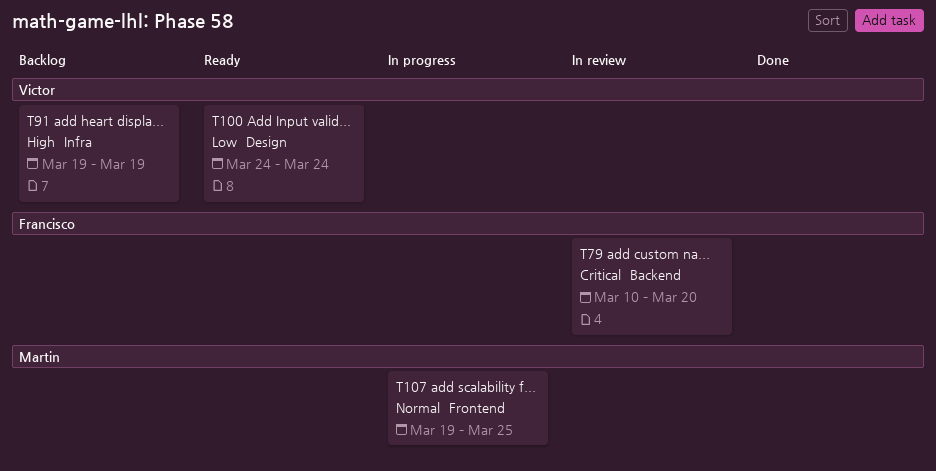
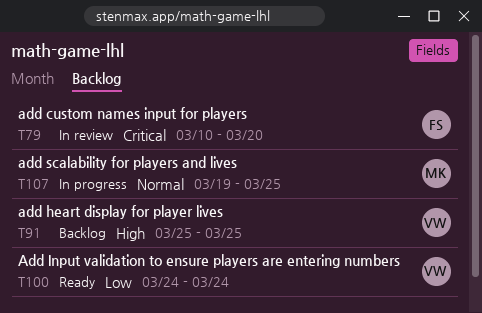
T91, start: Mar 19 -> Mar 25
T91, due: Mar 19 -> Mar 25

